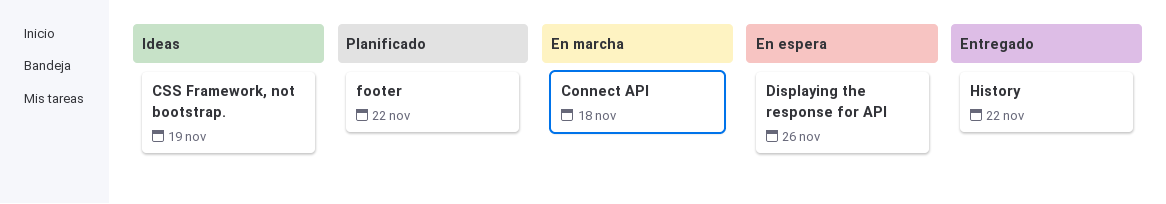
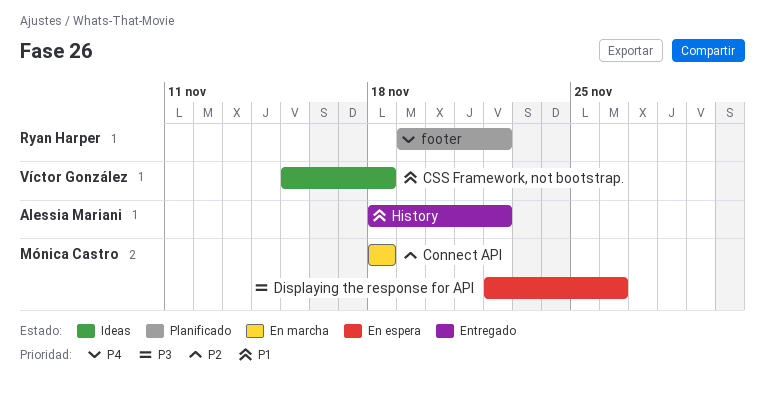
CSS Framework, not bootstrap., due: Nov 19 -> Nov 18

